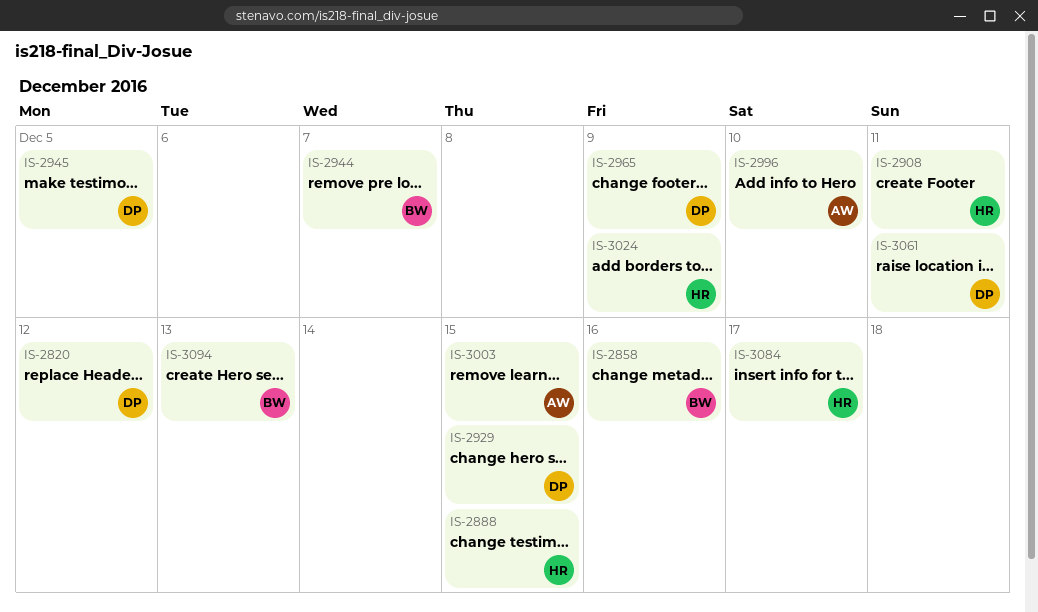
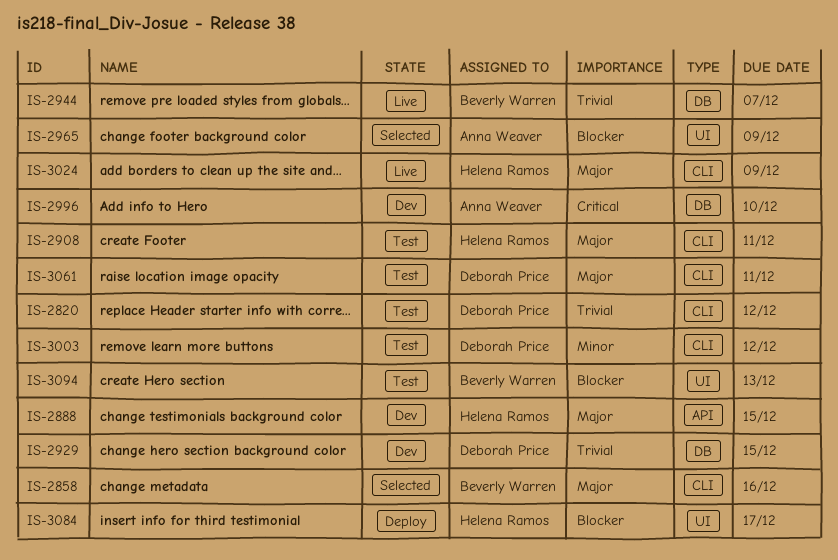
IS-2945: present -> none
IS-2965, owner: Deborah Price -> Anna Weaver
IS-3003, owner: Anna Weaver -> Deborah Price
IS-3003, due: Dec 15 -> Dec 12

